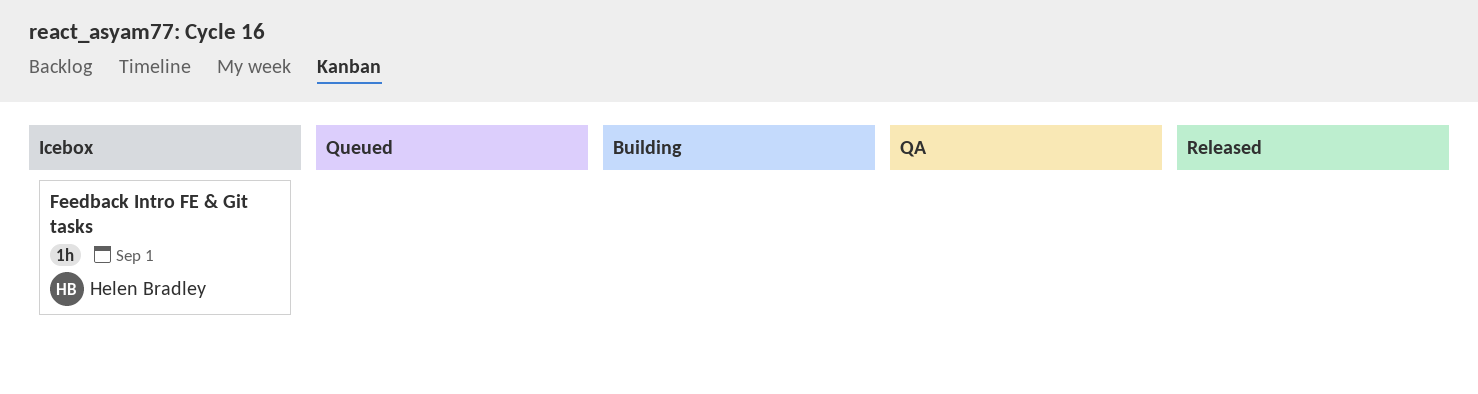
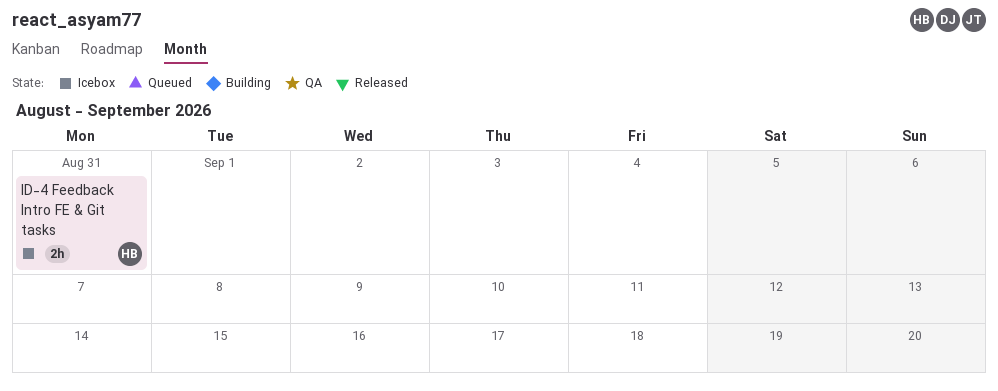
Feedback Intro FE & Git tasks, estimate: 1h -> 2h
Feedback Intro FE & Git tasks, due: Sep 1 -> Aug 31

